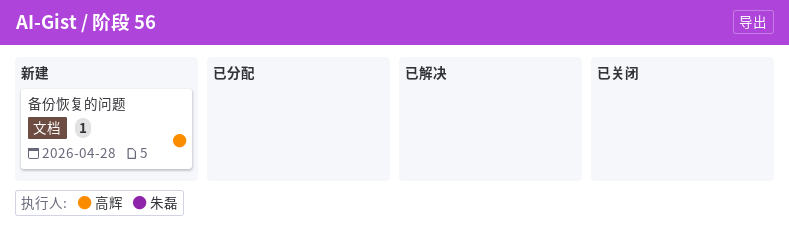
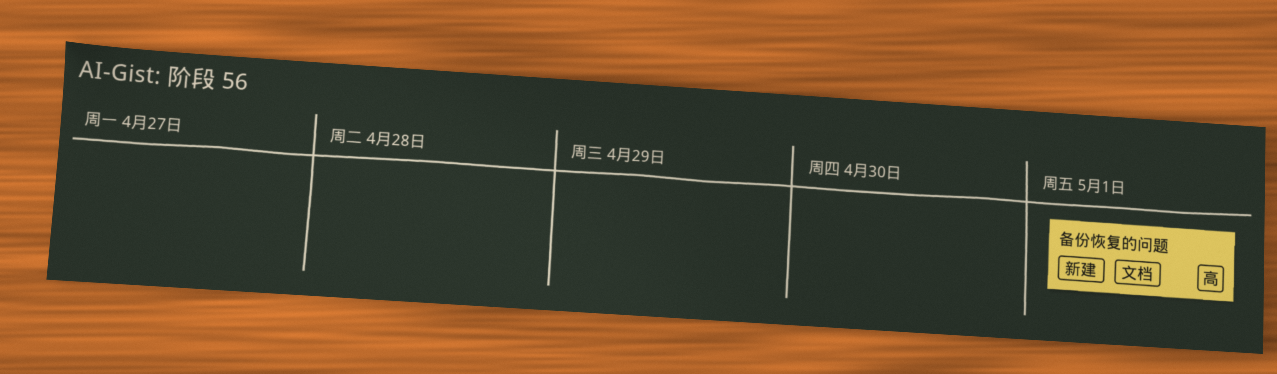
备份恢复的问题, due: Apr 28 -> May 1

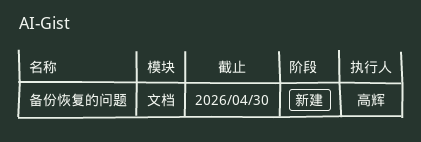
备份恢复的问题, due: May 1 -> Apr 30

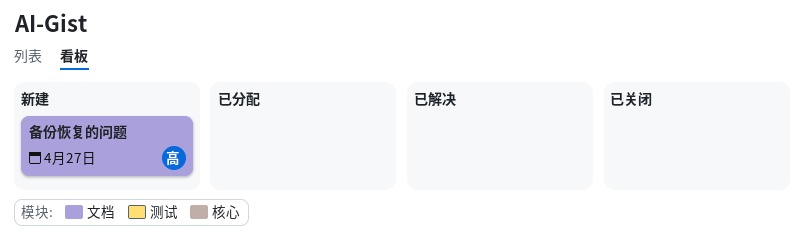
备份恢复的问题, due: Apr 30 -> Apr 27

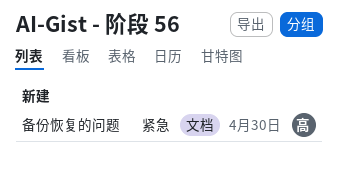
备份恢复的问题, due: Apr 27 -> Apr 30

